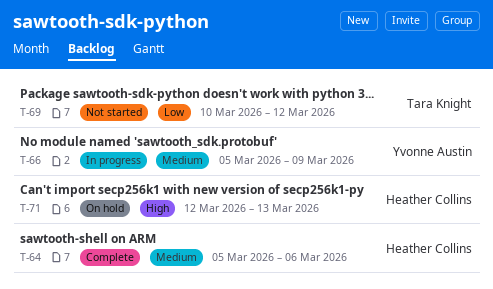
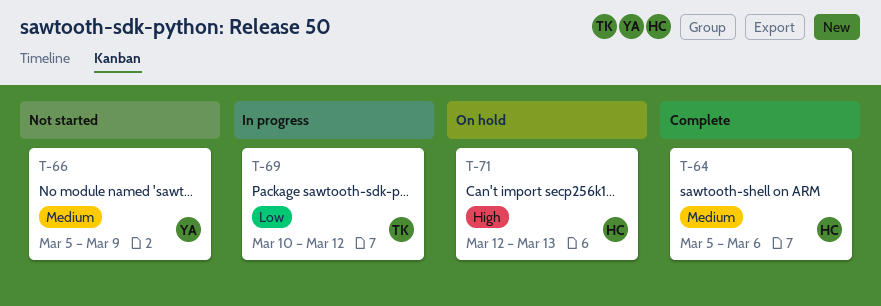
T-66, status: In progress -> Not started
T-69, status: Not started -> In progress

